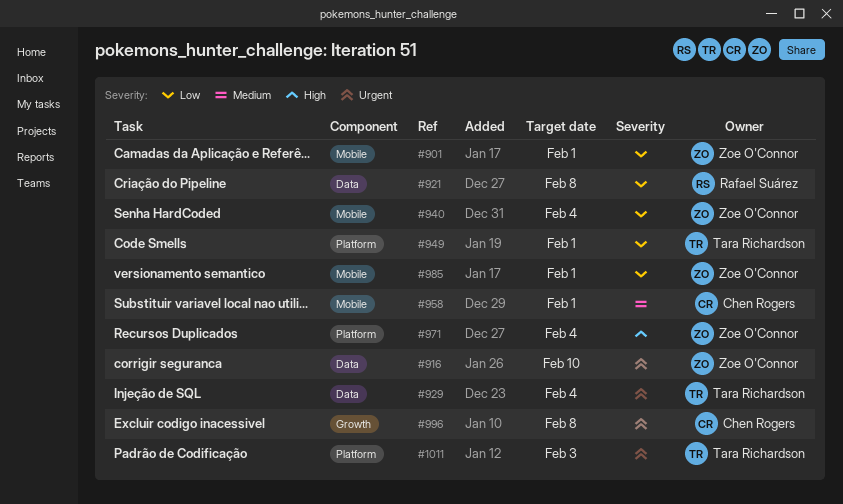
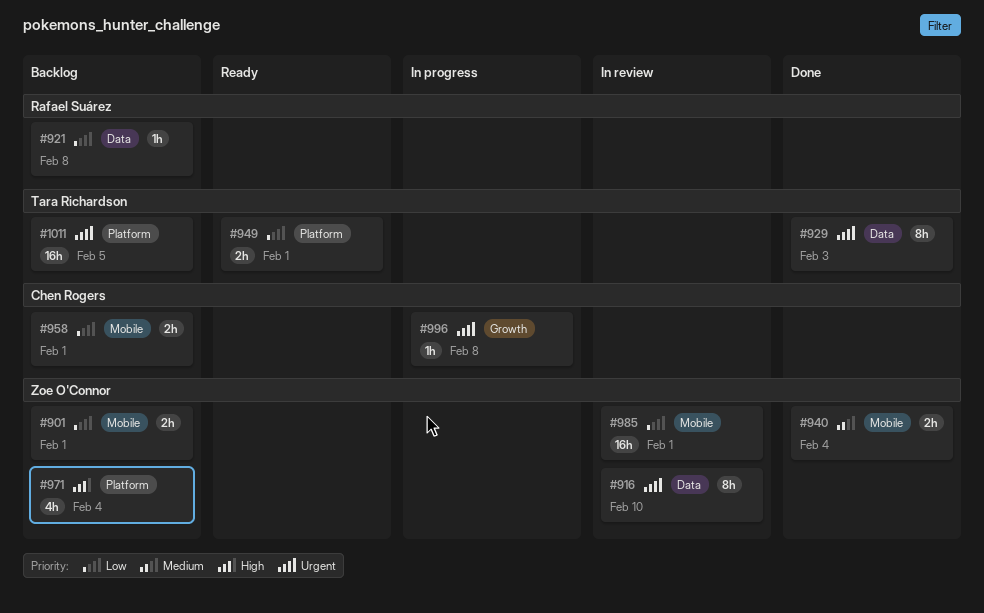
#929, due: Feb 4 -> Feb 3
#940, priority: Low -> Medium
#958, priority: Medium -> Low
#1011, due: Feb 3 -> Feb 5

